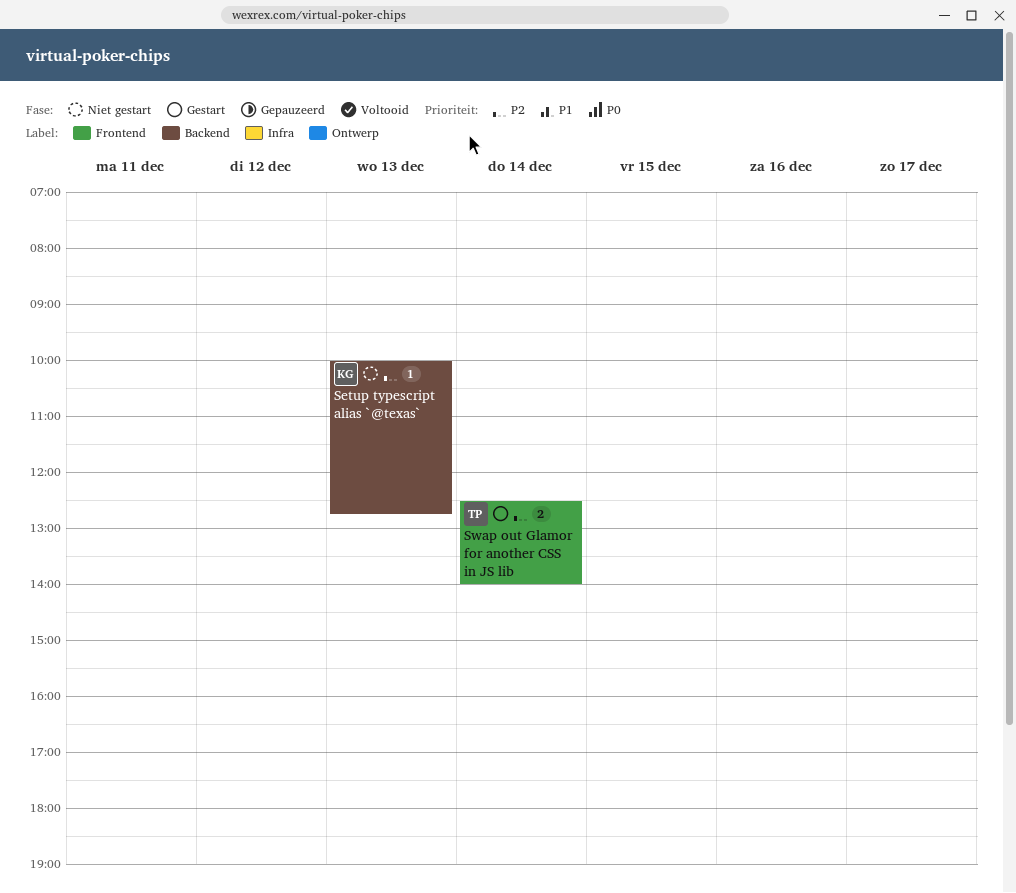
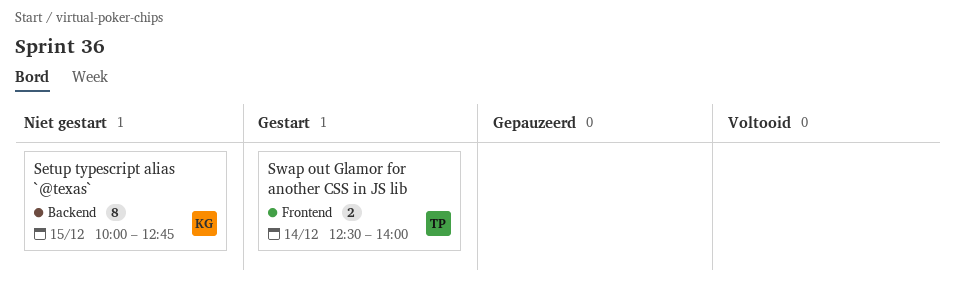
Setup typescript alias `@texas`, estimate: 1 -> 8
Setup typescript alias `@texas`, day: Dec 13 -> Dec 15

